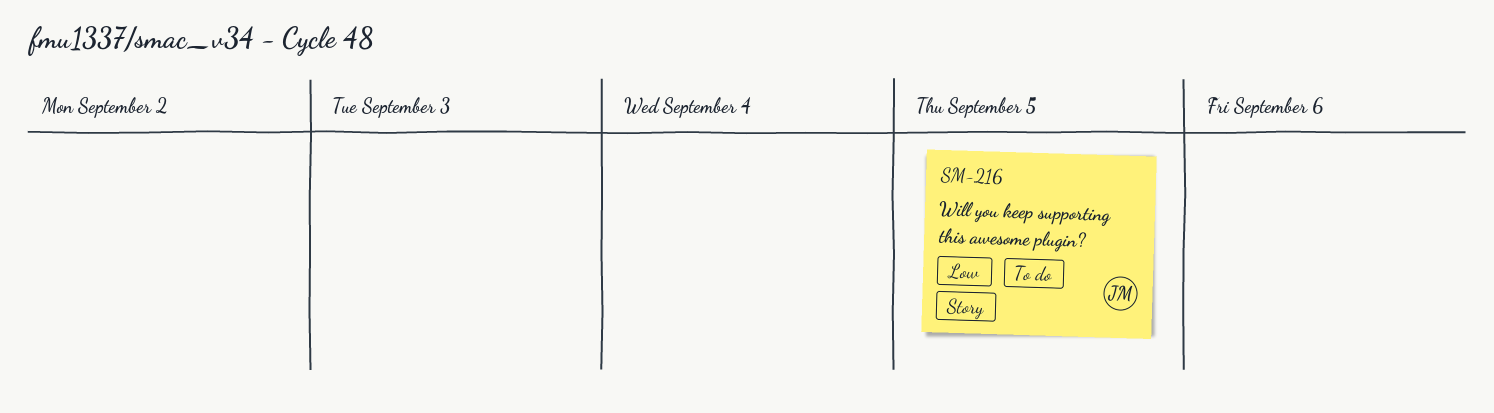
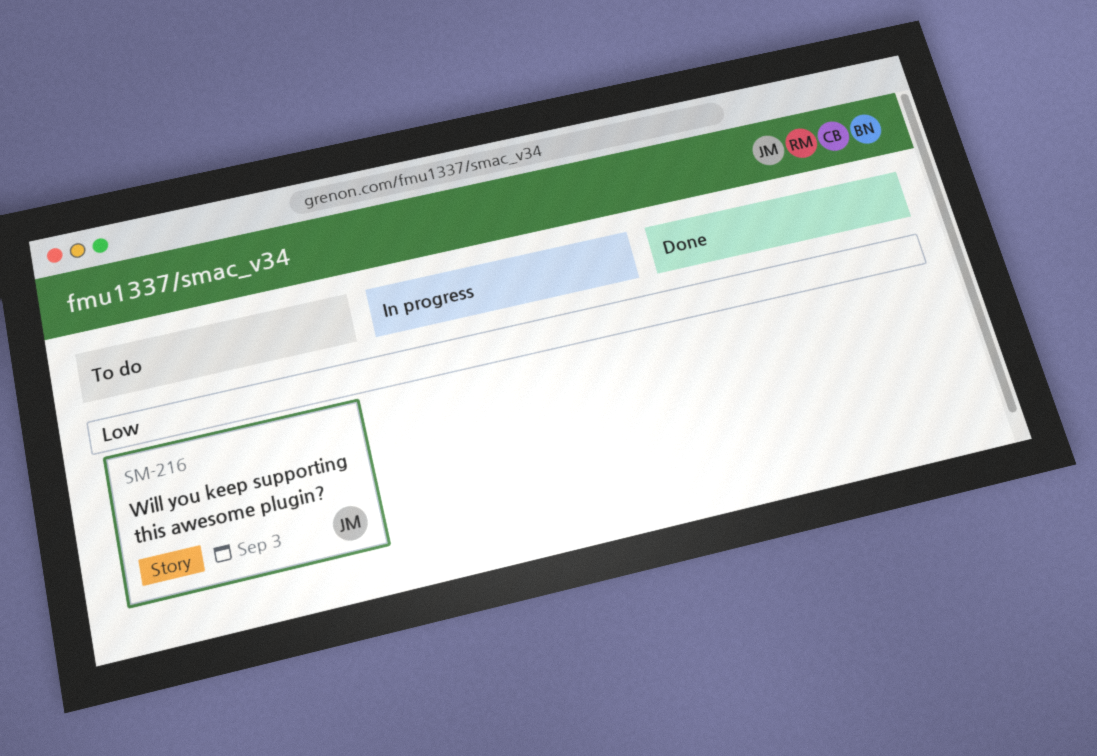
SM-216, due: Sep 5 -> Sep 3

